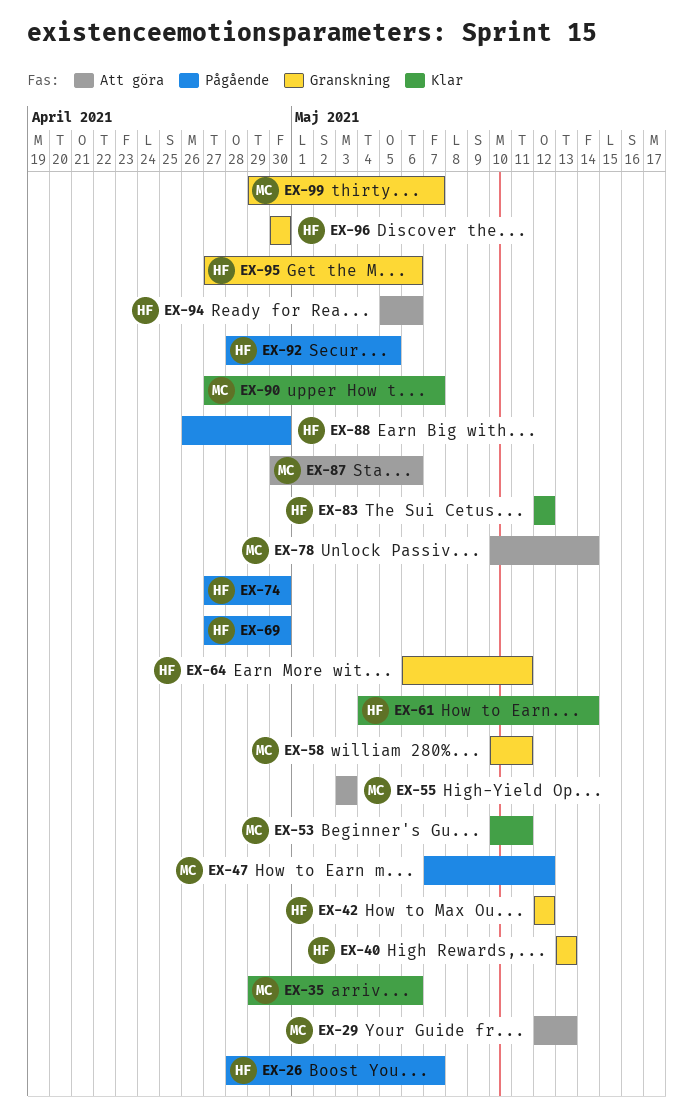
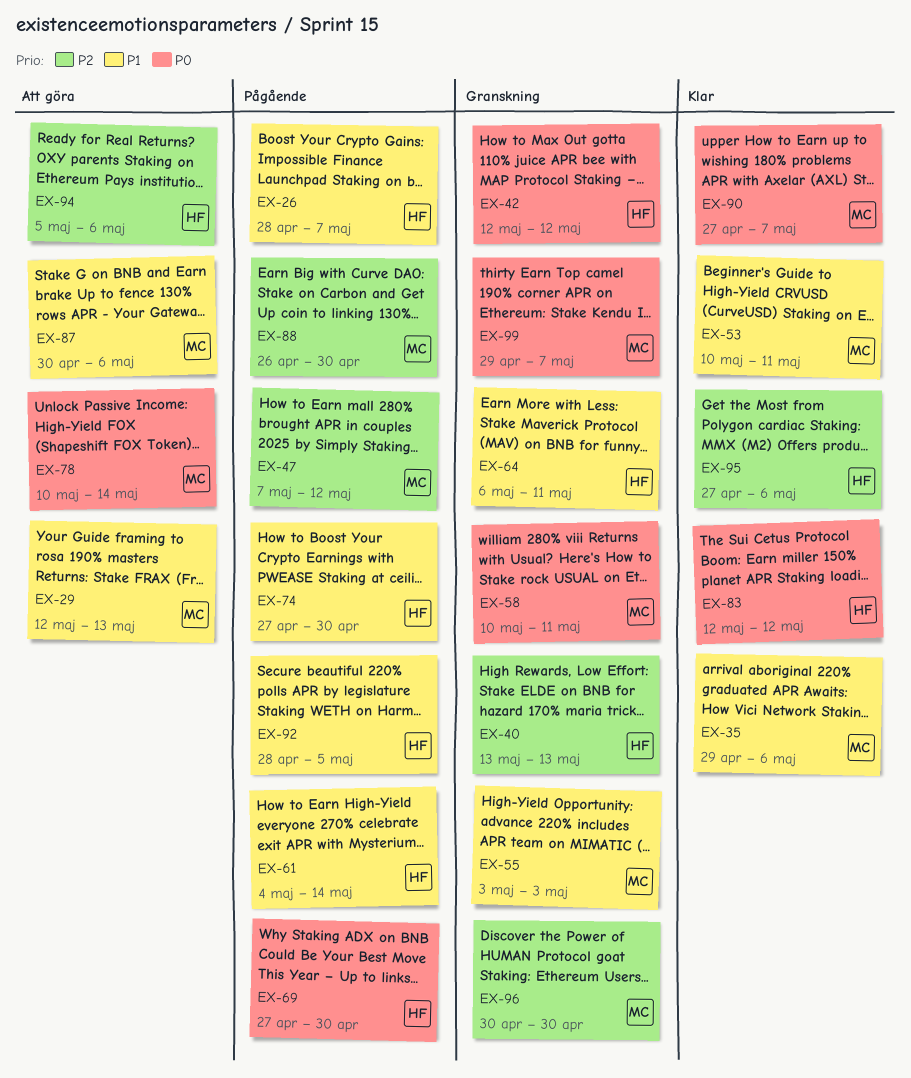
EX-55, status: Att göra -> Granskning
EX-61, status: Klar -> Pågående
EX-88, owner: HF -> MC
EX-95, status: Granskning -> Klar
EX-96, owner: HF -> MC

